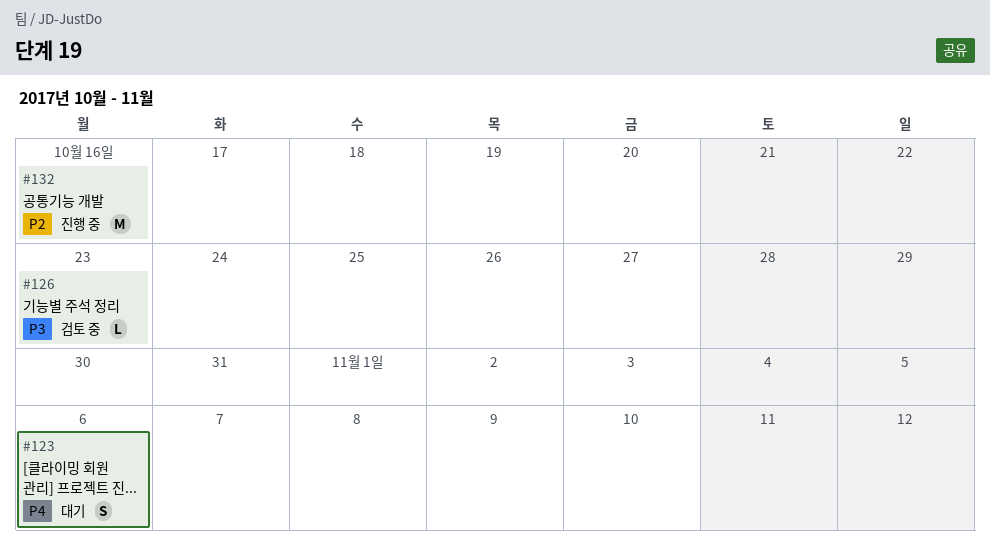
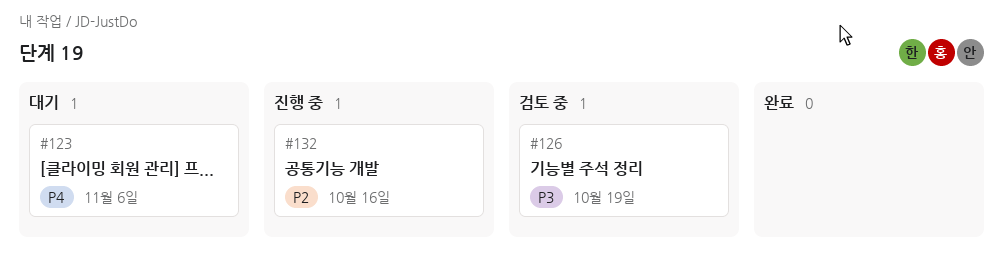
#126, due: Oct 23 -> Oct 19

